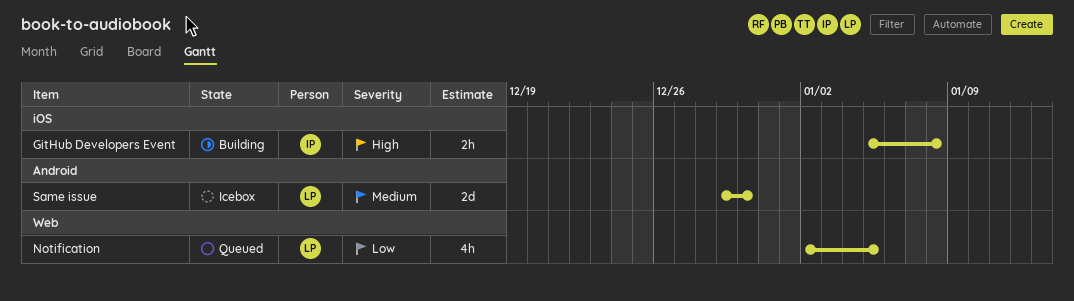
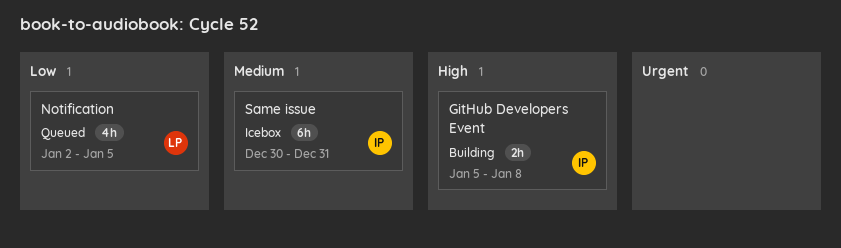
Same issue, owner: LP -> IP
Same issue, estimate: 2d -> 6h
Same issue, start: Dec 29 -> Dec 30
Same issue, due: Dec 30 -> Dec 31

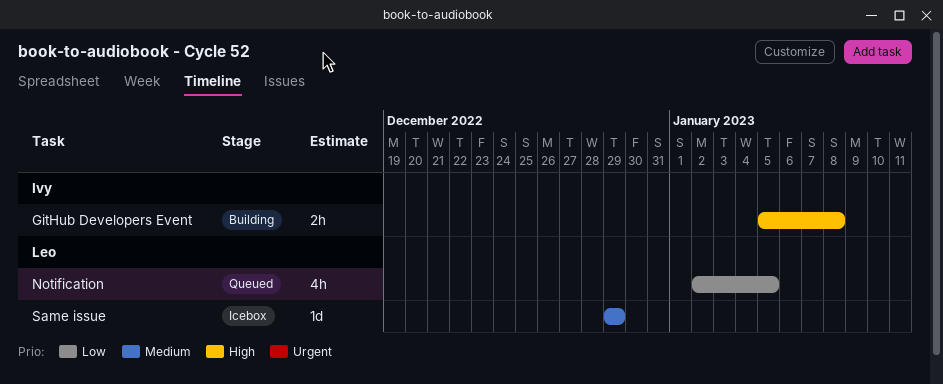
Same issue, owner: Ivy -> Leo
Same issue, estimate: 6h -> 1d
Same issue, start: Dec 30 -> Dec 29
Same issue, due: Dec 31 -> Dec 29

